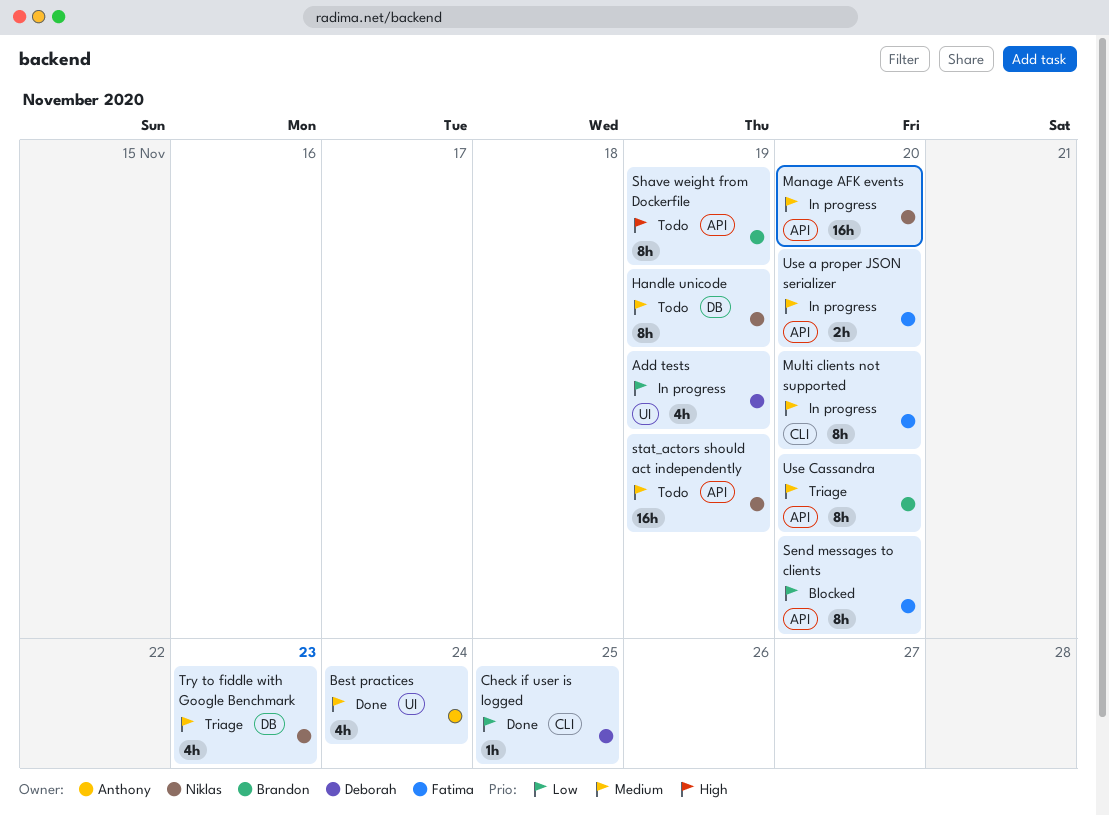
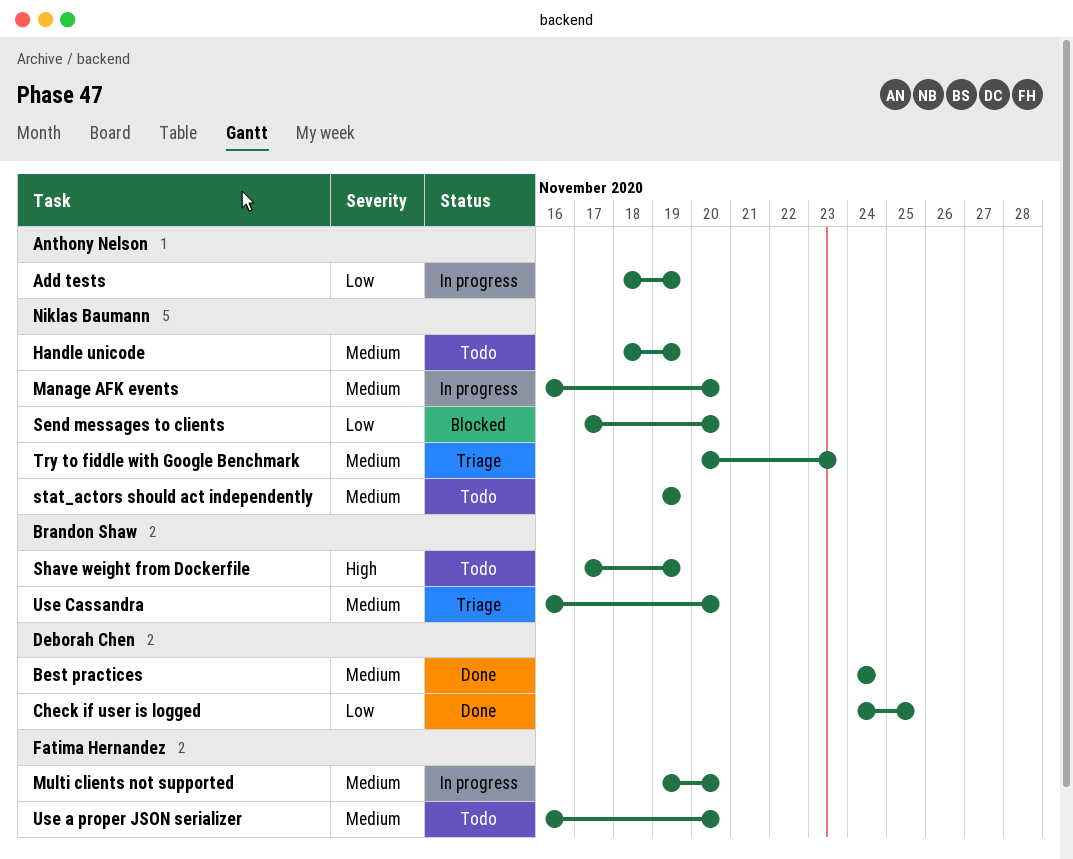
Add tests, owner: Deborah Chen -> Anthony Nelson
Best practices, owner: Anthony Nelson -> Deborah Chen
Send messages to clients, owner: Fatima Hernandez -> Niklas Baumann
Use a proper JSON serializer, status: In progress -> Todo

